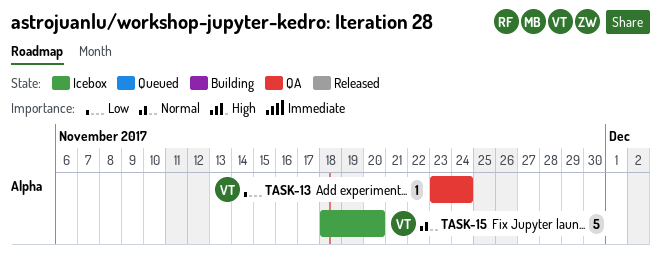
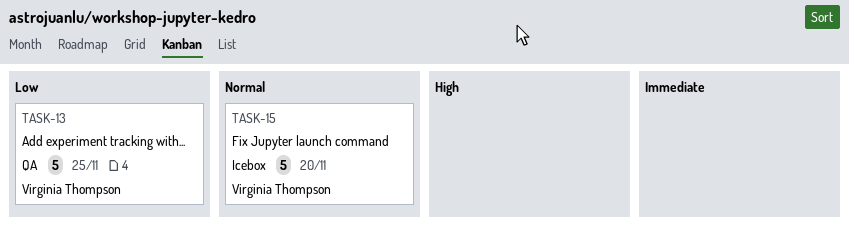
TASK-13, estimate: 1 -> 5
TASK-13, due: Nov 24 -> Nov 25

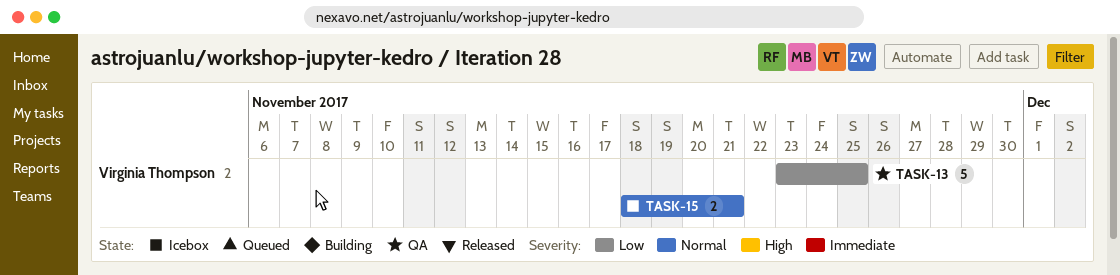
TASK-15, estimate: 5 -> 2
TASK-15, due: Nov 20 -> Nov 21

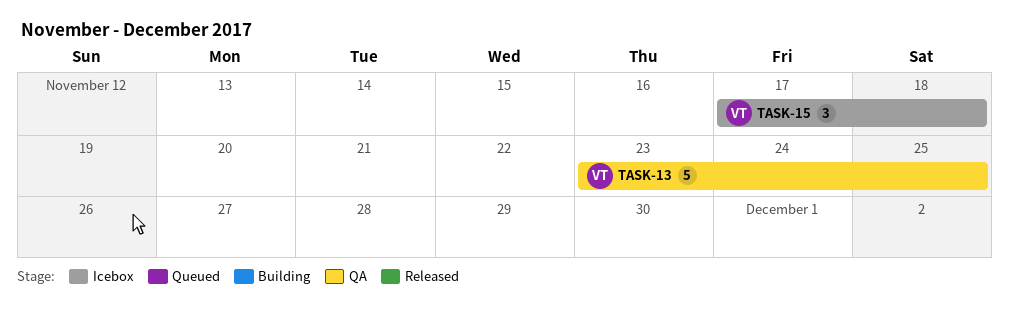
TASK-15, estimate: 2 -> 3
TASK-15, start: Nov 18 -> Nov 17
TASK-15, due: Nov 21 -> Nov 18

